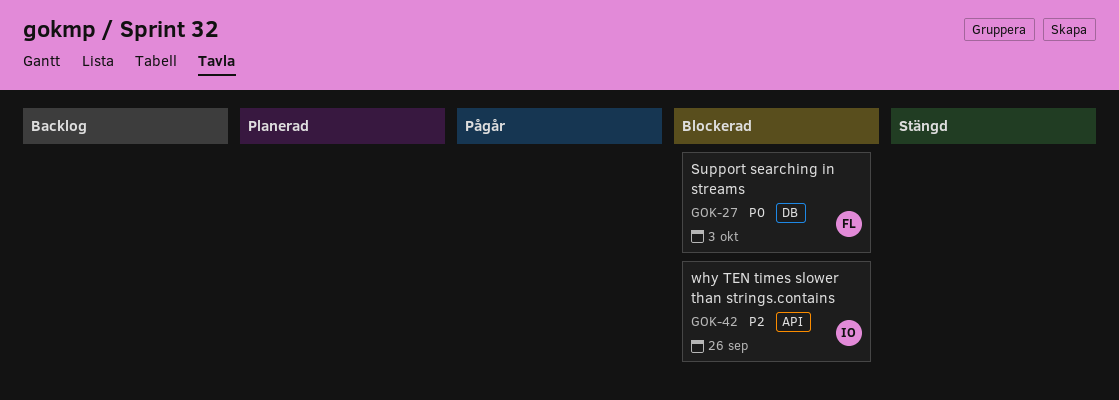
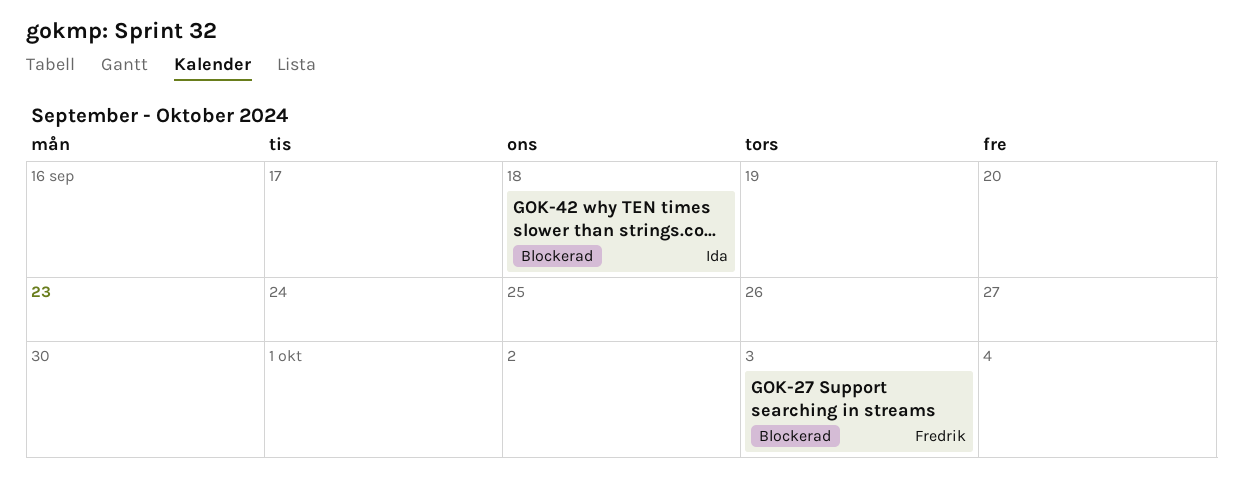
GOK-42, due: Sep 26 -> Sep 18

